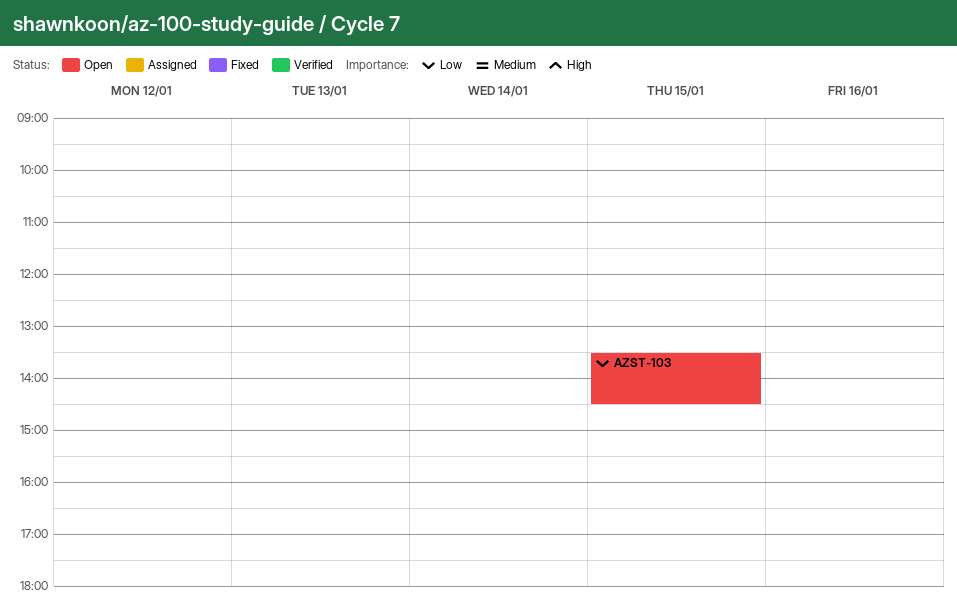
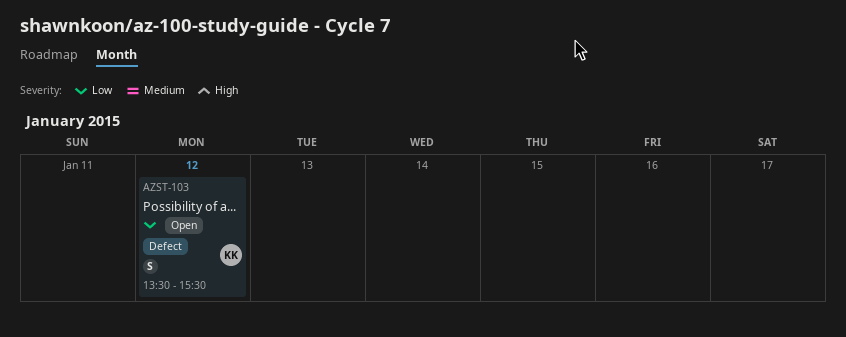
AZST-103, day: Jan 15 -> Jan 12
AZST-103, ends: 14:30 -> 15:30

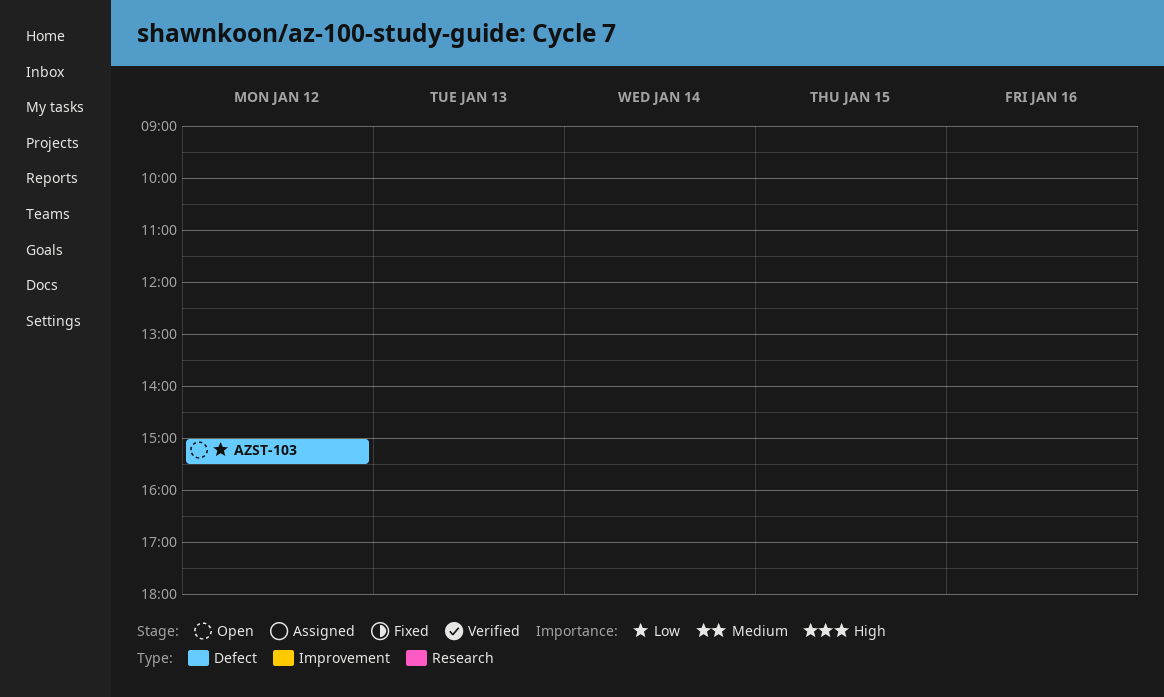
AZST-103, begins: 13:30 -> 15:00

